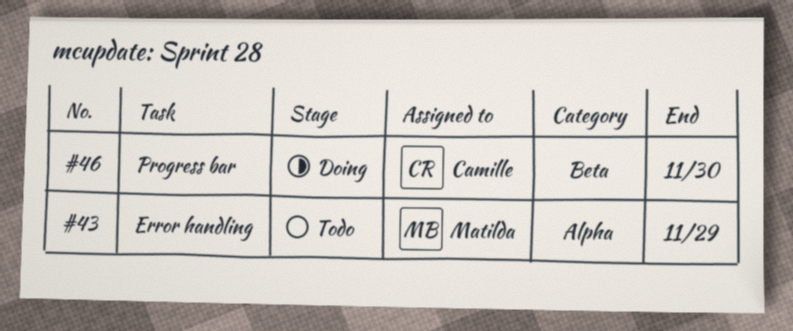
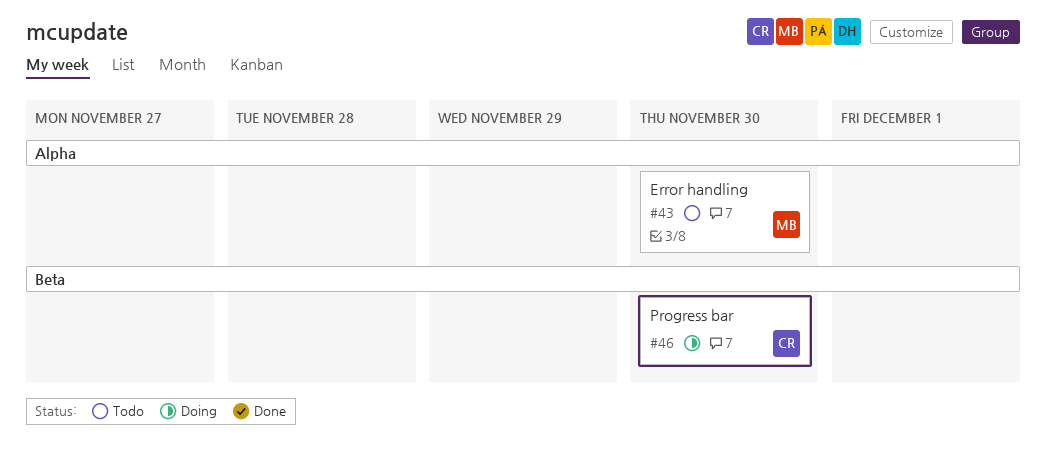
#43, due: Nov 29 -> Nov 30

